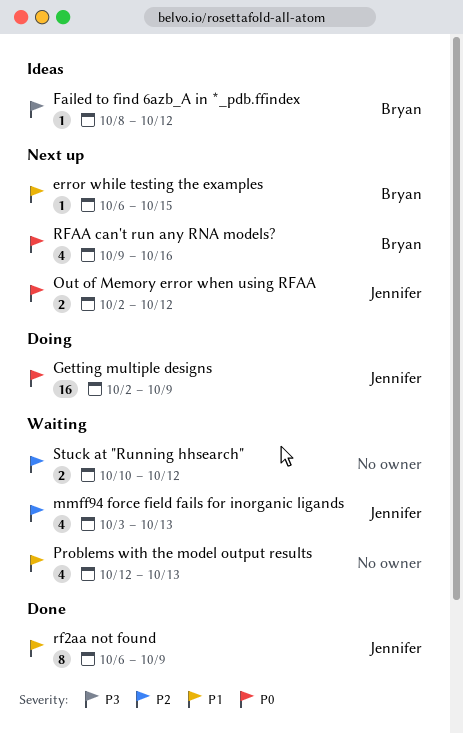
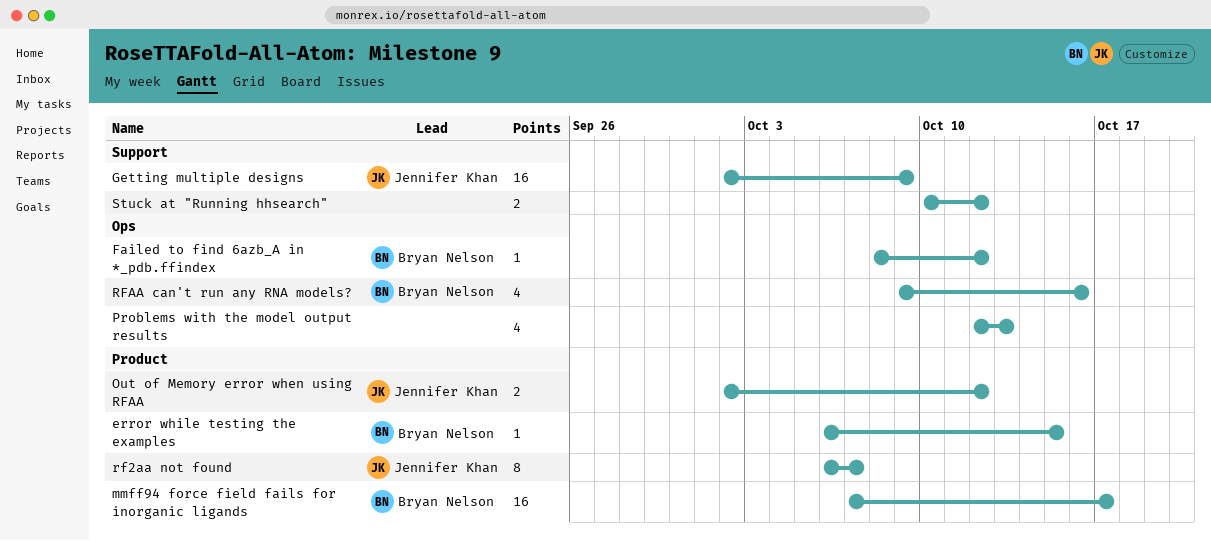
mmff94 force field fails for inorganic ligands, owner: Jennifer Khan -> Bryan Nelson
mmff94 force field fails for inorganic ligands, estimate: 4 -> 16
mmff94 force field fails for inorganic ligands, start: Oct 3 -> Oct 7
mmff94 force field fails for inorganic ligands, due: Oct 13 -> Oct 17
rf2aa not found, due: Oct 9 -> Oct 7

